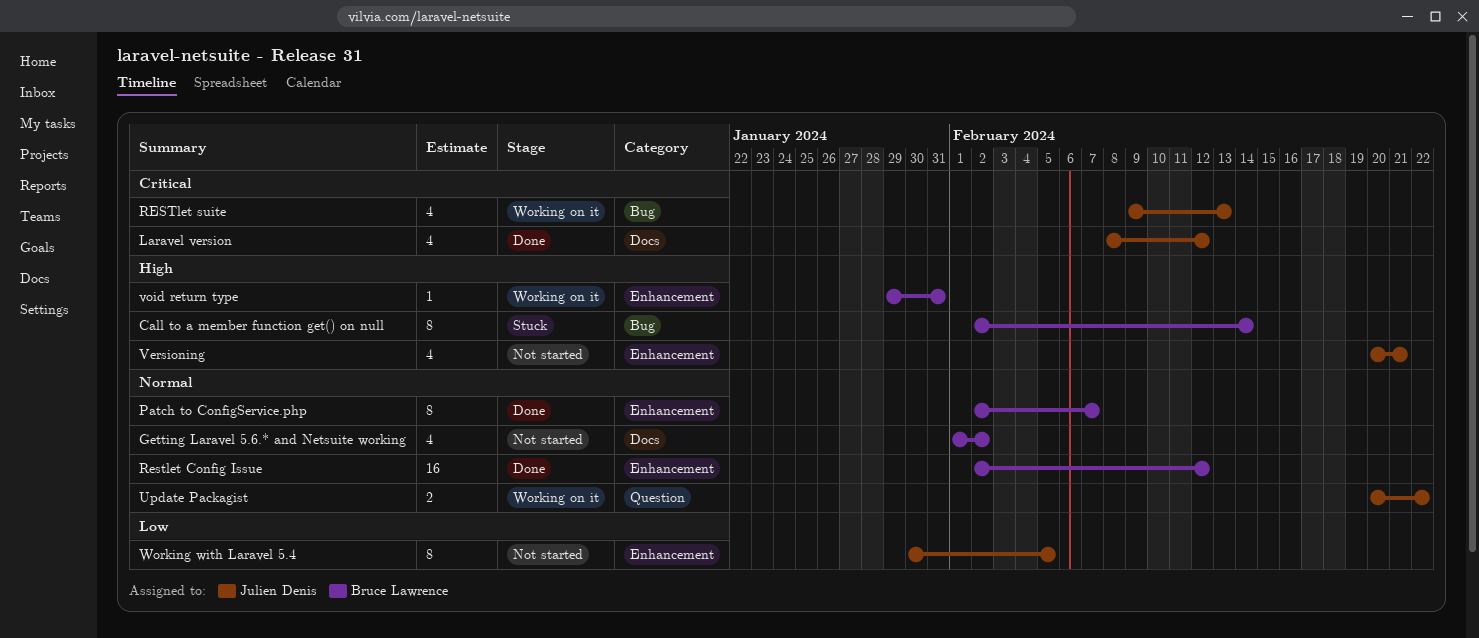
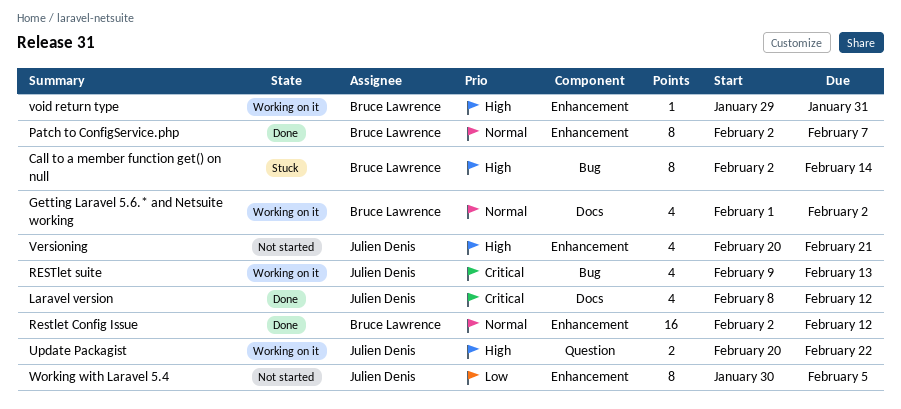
Getting Laravel 5.6.* and Netsuite working, status: Not started -> Working on it
Update Packagist, priority: Normal -> High

